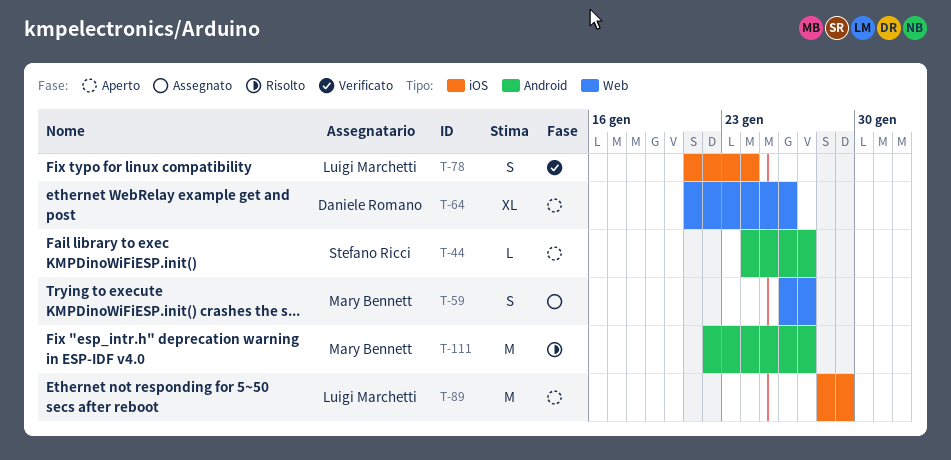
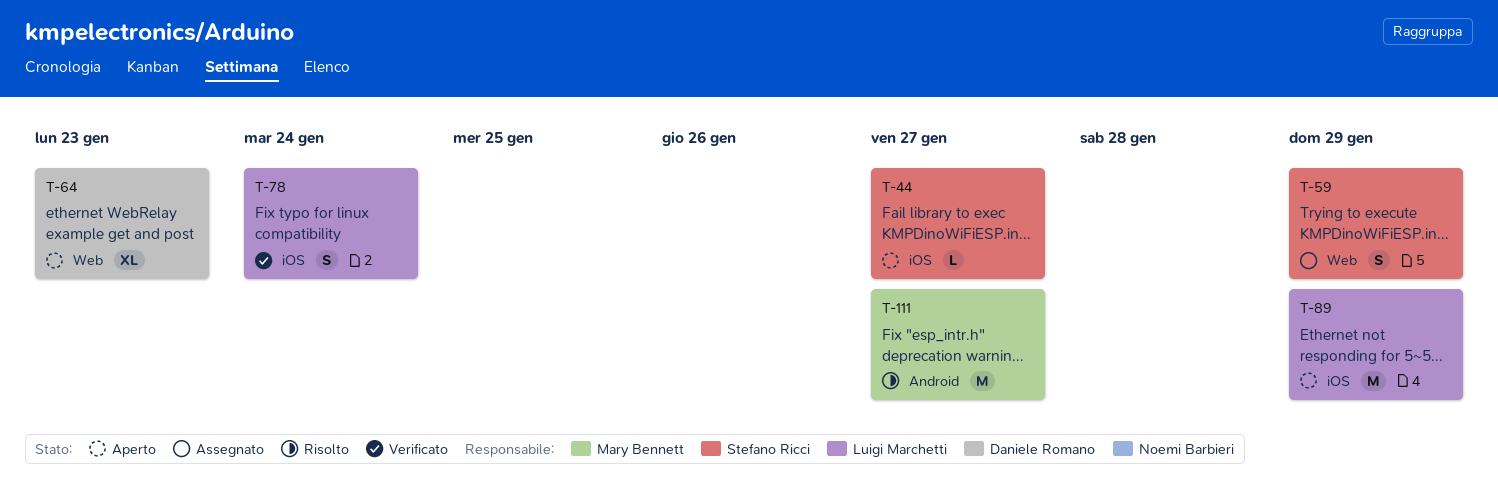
T-44, label: Android -> iOS
T-59, owner: Mary Bennett -> Stefano Ricci
T-59, due: Jan 27 -> Jan 29
T-64, due: Jan 26 -> Jan 23

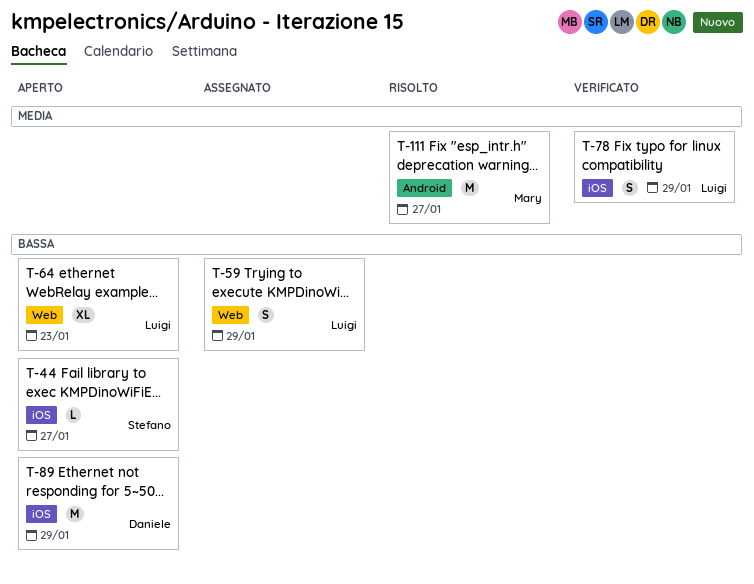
T-59, owner: Stefano Ricci -> Luigi Marchetti
T-64, owner: Daniele Romano -> Luigi Marchetti
T-78, due: Jan 24 -> Jan 29
T-89, owner: Luigi Marchetti -> Daniele Romano

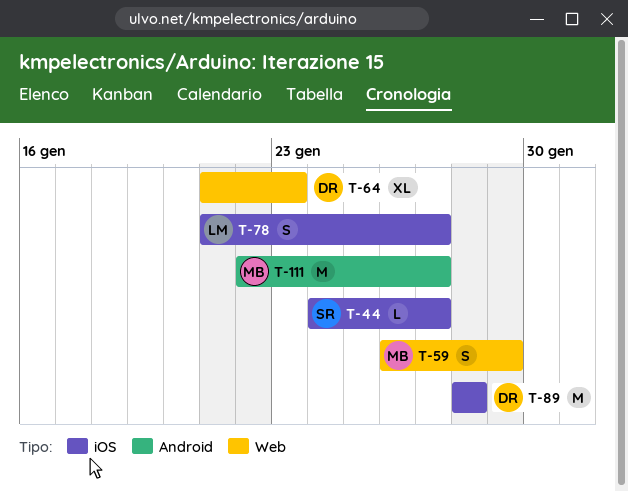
T-59, owner: Luigi -> Mary
T-64, owner: Luigi -> Daniele
T-78, due: Jan 29 -> Jan 27
T-89, due: Jan 29 -> Jan 28

